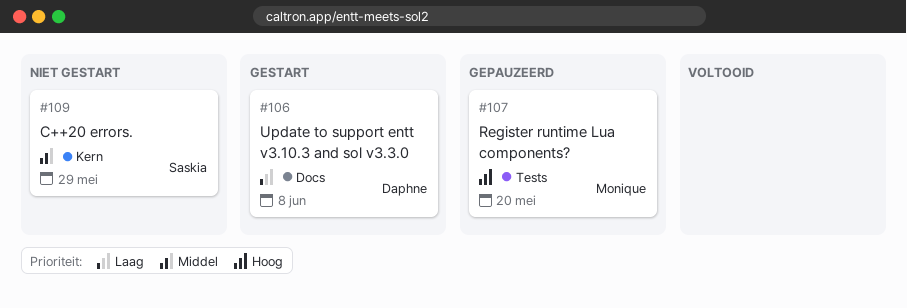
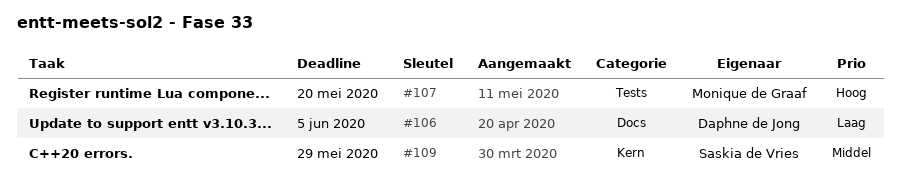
#106, due: Jun 8 -> Jun 5

